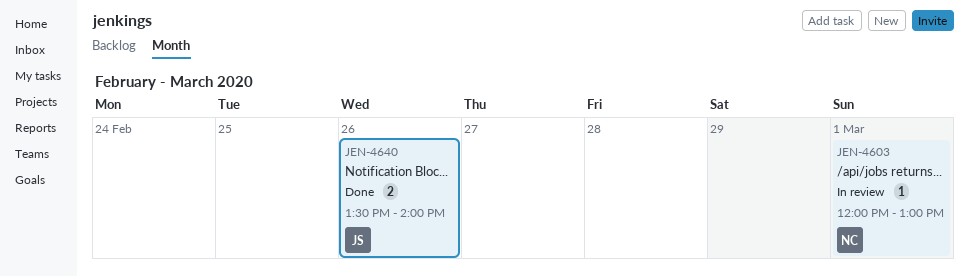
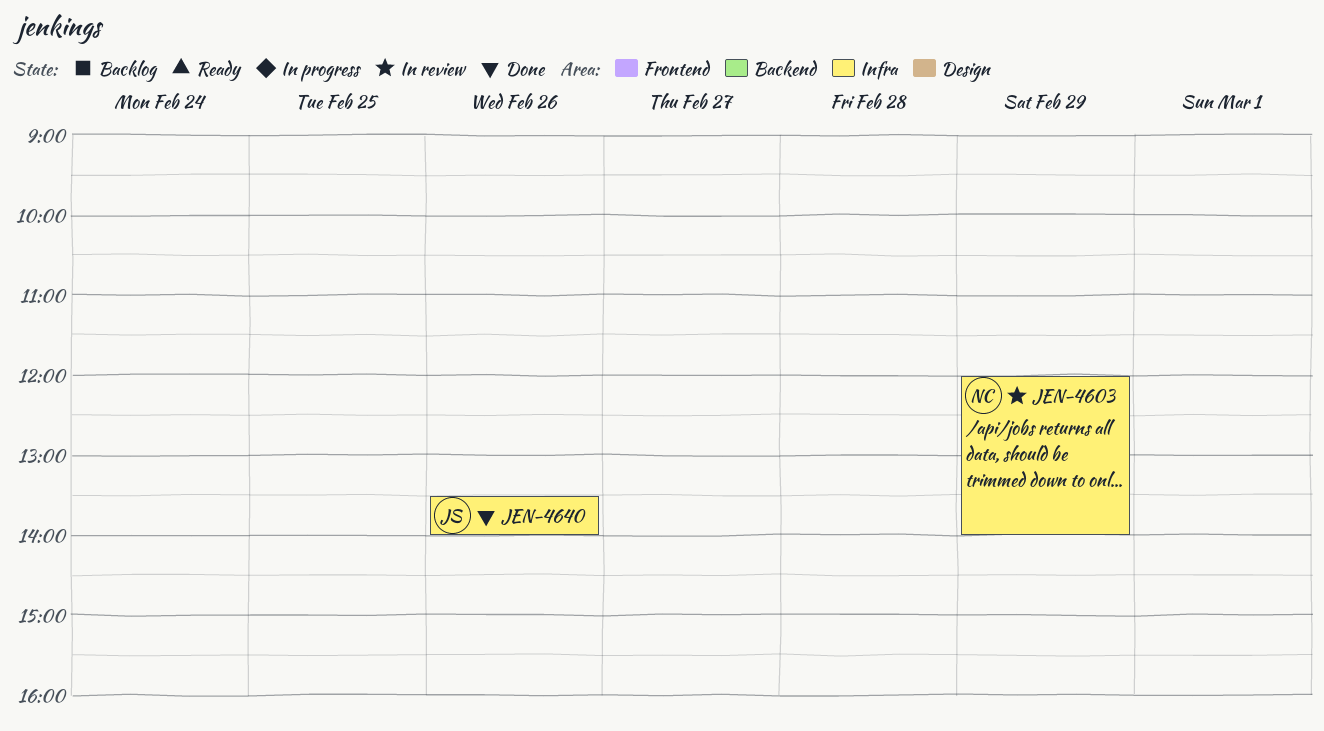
JEN-4603, day: Mar 1 -> Feb 29
JEN-4603, ends: 13:00 -> 14:00

